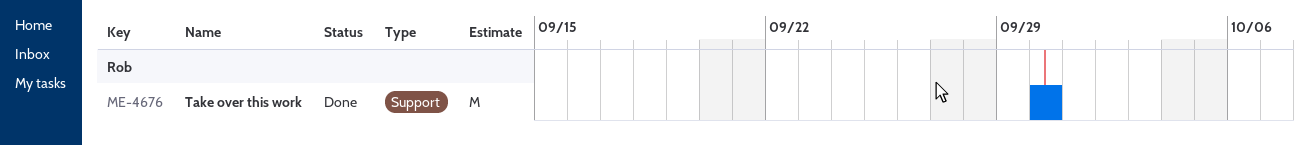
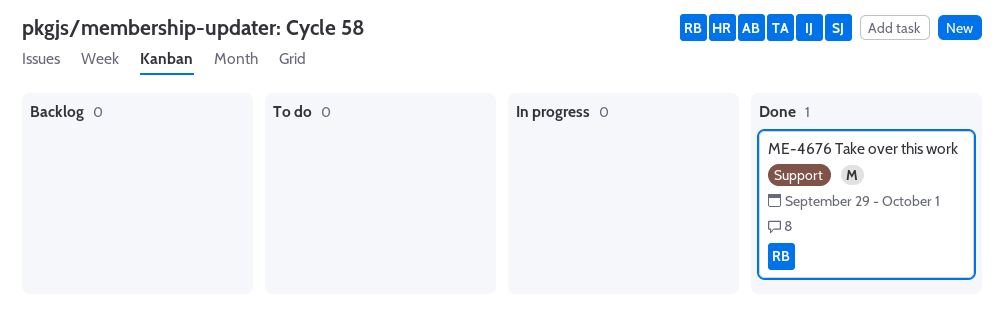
ME-4676, start: Sep 30 -> Sep 29
ME-4676, due: Sep 30 -> Oct 1

